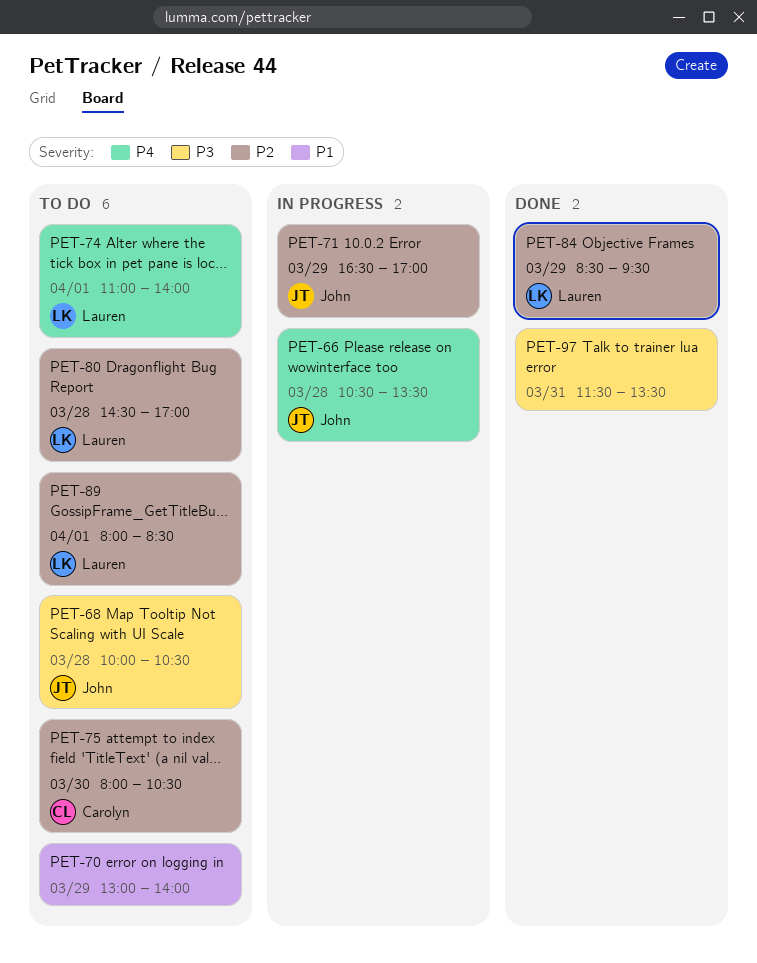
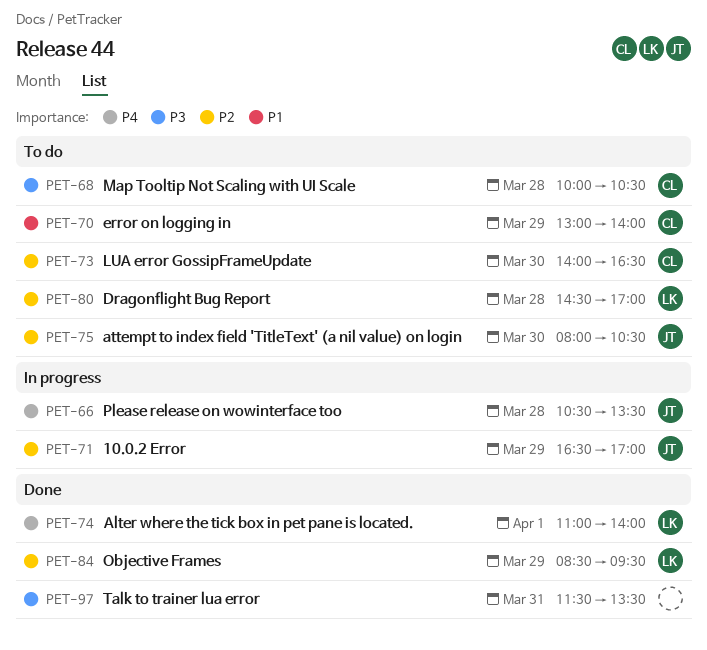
PET-68, owner: John -> Carolyn
PET-70, owner: none -> Carolyn
PET-73: none -> present
PET-74, status: To do -> Done
PET-75, owner: Carolyn -> John
PET-89: present -> none

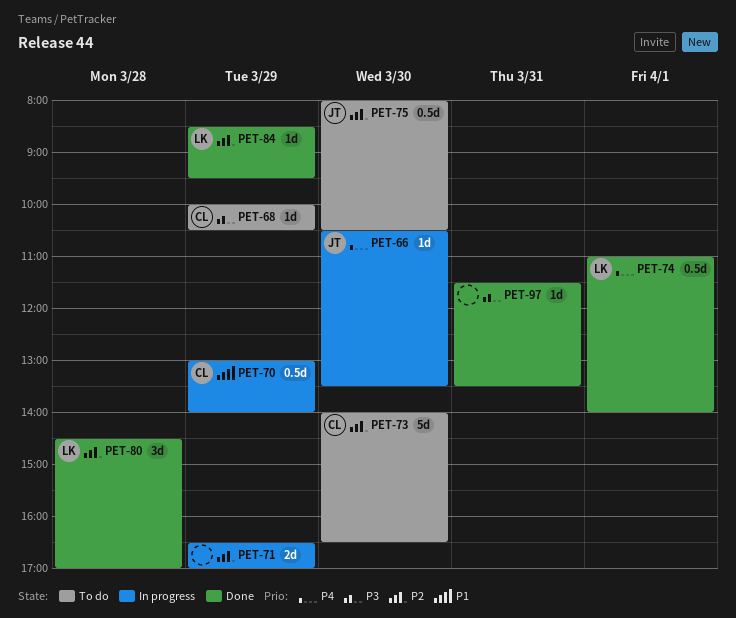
PET-66, day: Mar 28 -> Mar 30
PET-68, day: Mar 28 -> Mar 29
PET-70, status: To do -> In progress
PET-71, owner: JT -> none
PET-80, status: To do -> Done

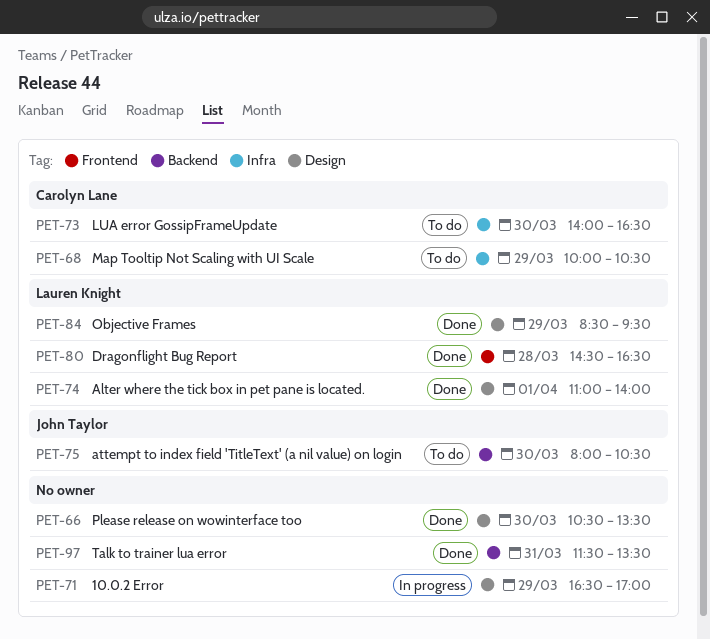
PET-66, status: In progress -> Done
PET-66, owner: John Taylor -> none
PET-70: present -> none
PET-80, ends: 17:00 -> 16:30

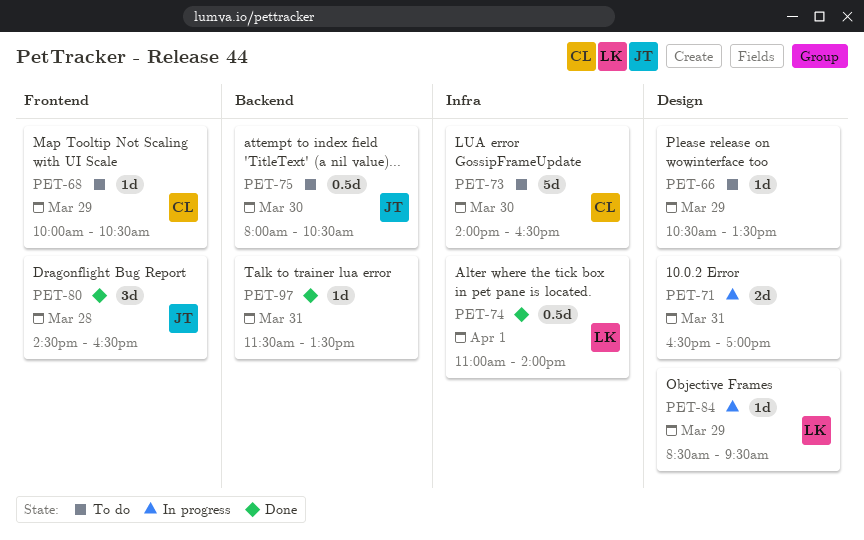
PET-66, status: Done -> To do
PET-66, day: Mar 30 -> Mar 29
PET-68, label: Infra -> Frontend
PET-71, day: Mar 29 -> Mar 31
PET-74, label: Design -> Infra
PET-80, owner: Lauren Knight -> John Taylor
PET-84, status: Done -> In progress

